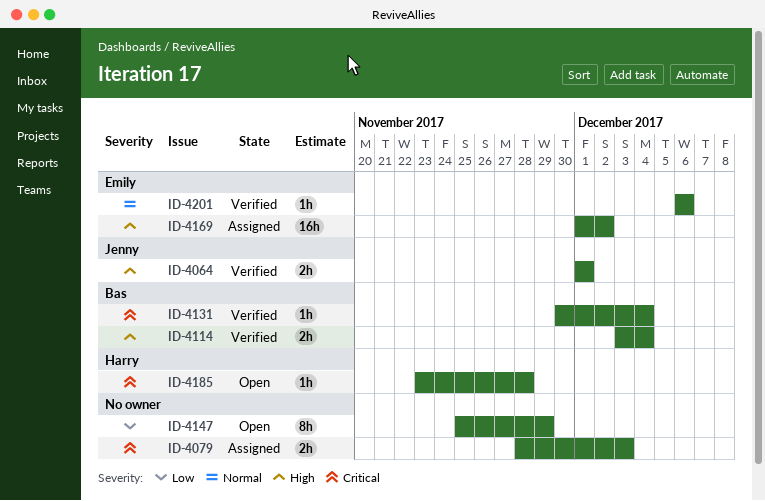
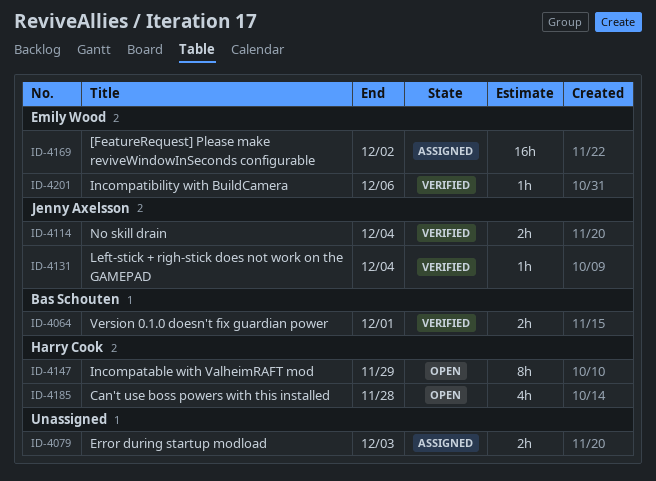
ID-4064, owner: Jenny Axelsson -> Bas Schouten
ID-4114, owner: Bas Schouten -> Jenny Axelsson
ID-4131, owner: Bas Schouten -> Jenny Axelsson
ID-4147, owner: none -> Harry Cook
ID-4185, estimate: 1h -> 4h

